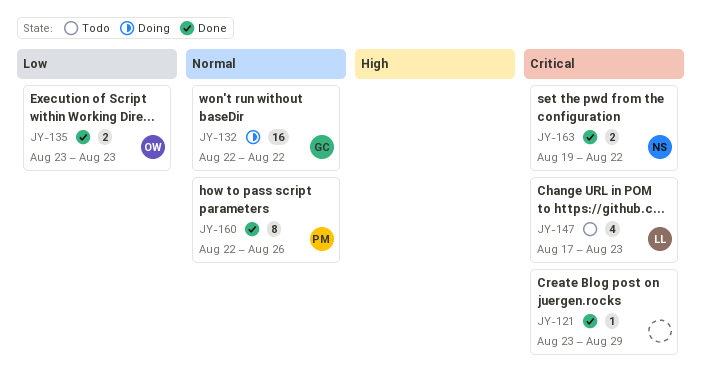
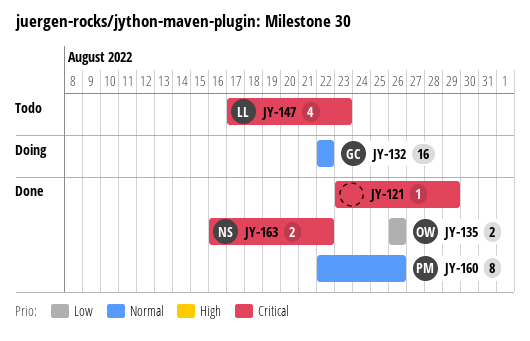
JY-135, start: Aug 23 -> Aug 26
JY-135, due: Aug 23 -> Aug 26
JY-163, start: Aug 19 -> Aug 16

